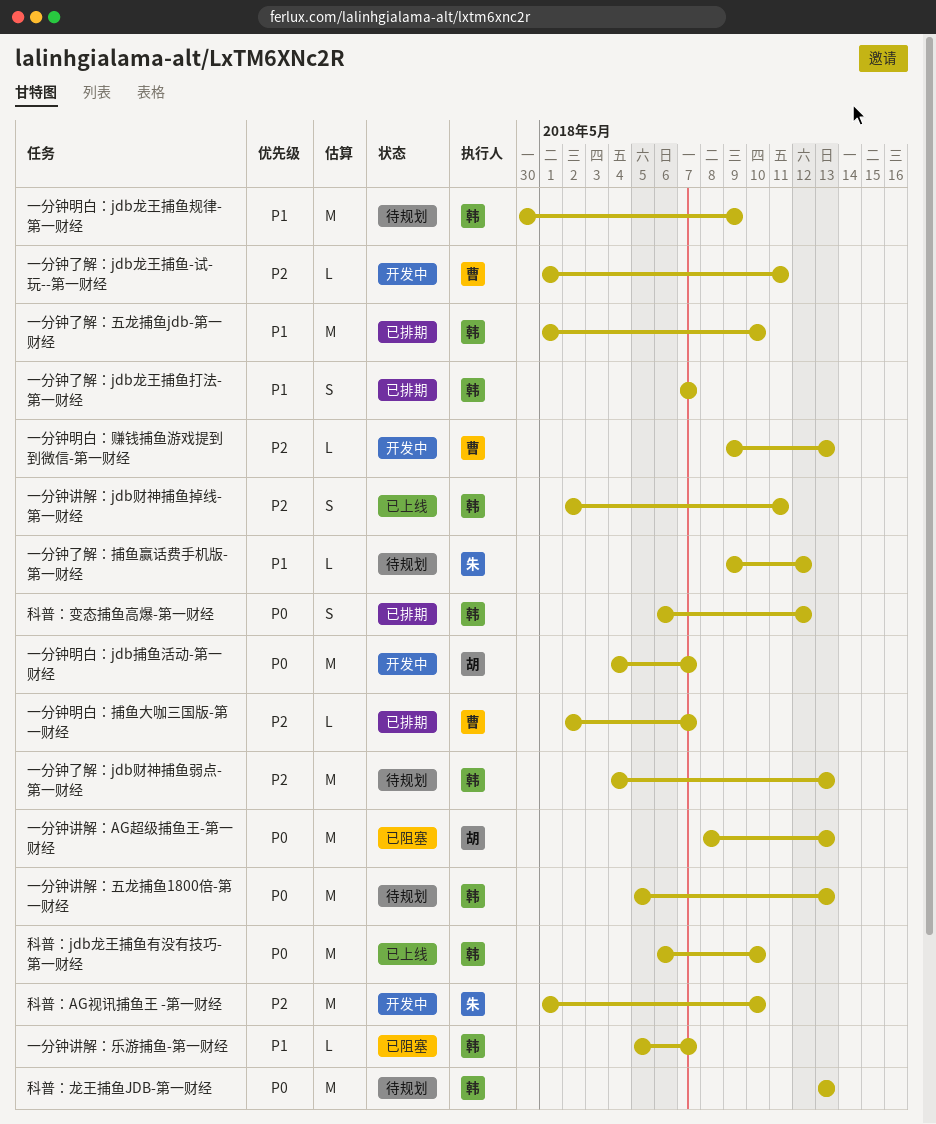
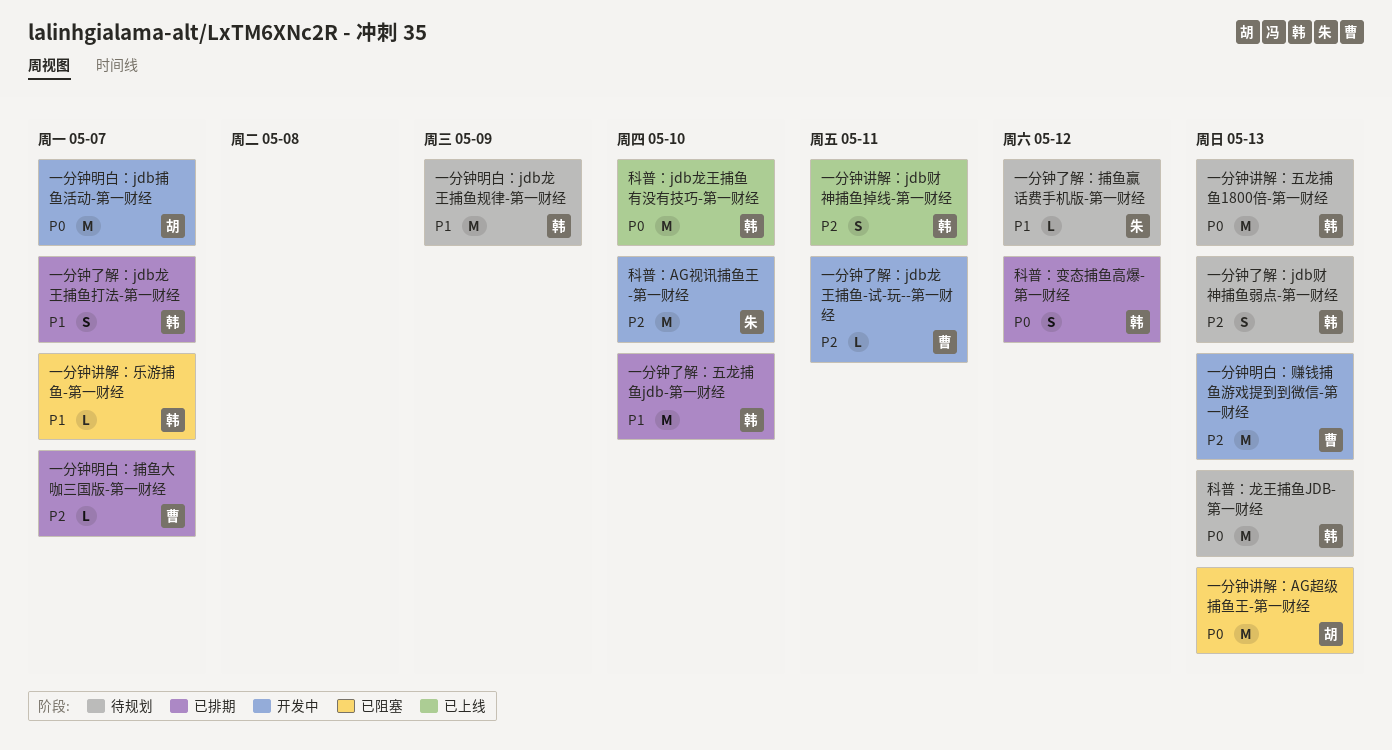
一分钟了解：jdb财神捕鱼弱点-第一财经, estimate: M -> S
一分钟明白：赚钱捕鱼游戏提到到微信-第一财经, estimate: L -> M

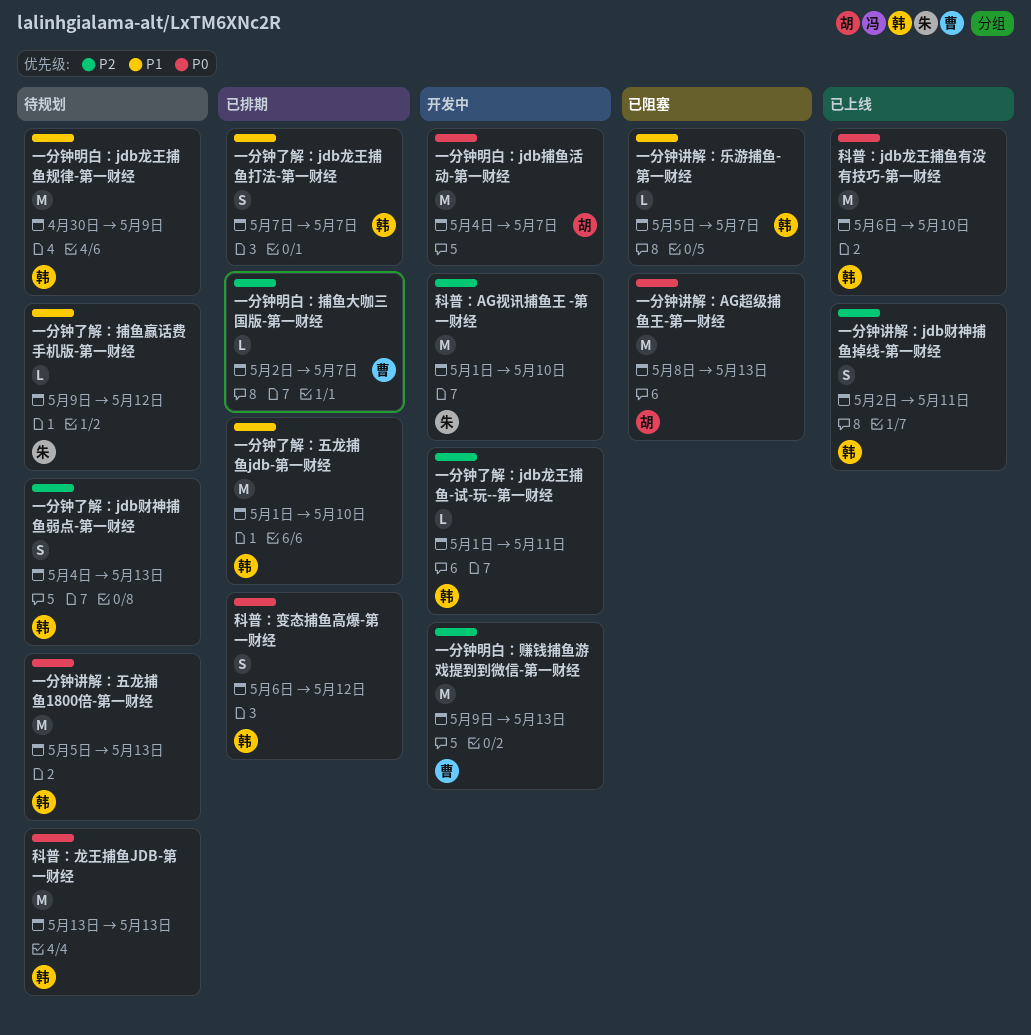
一分钟了解：jdb龙王捕鱼-试-玩--第一财经, owner: 曹 -> 韩

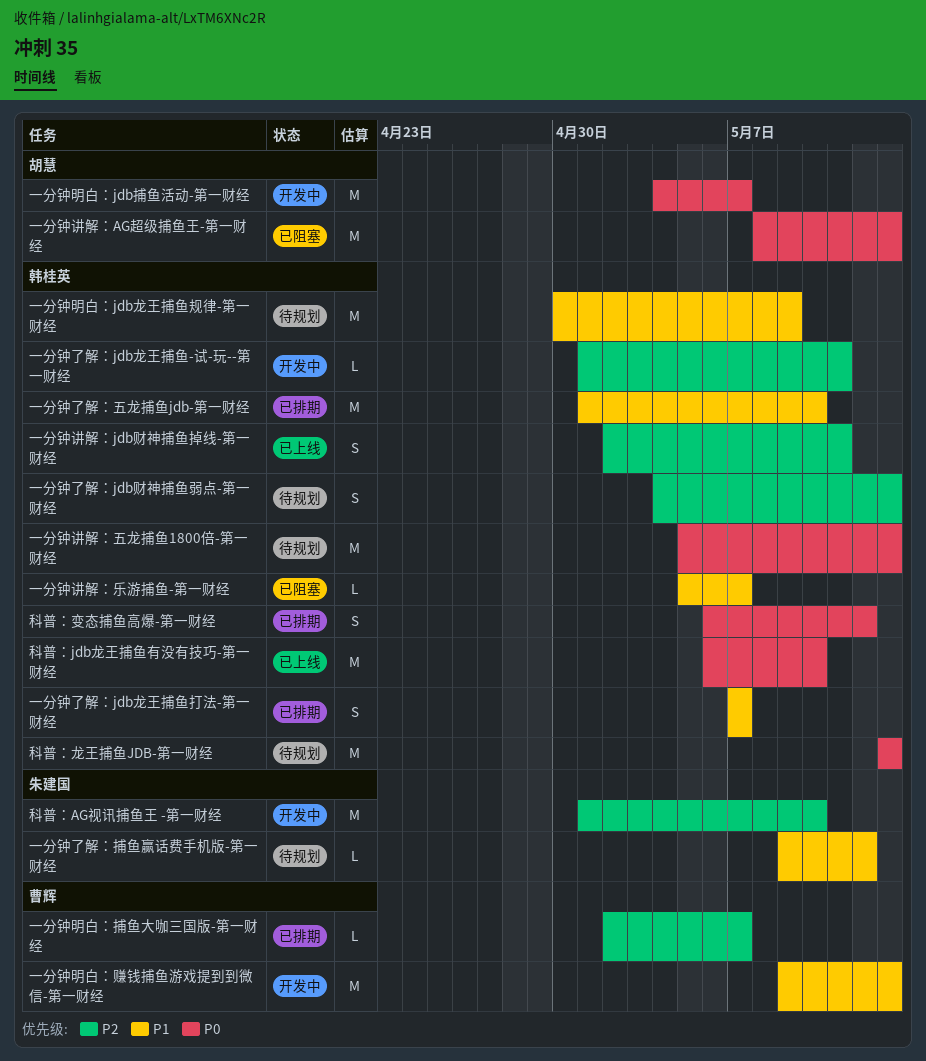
一分钟明白：赚钱捕鱼游戏提到到微信-第一财经, priority: P2 -> P1

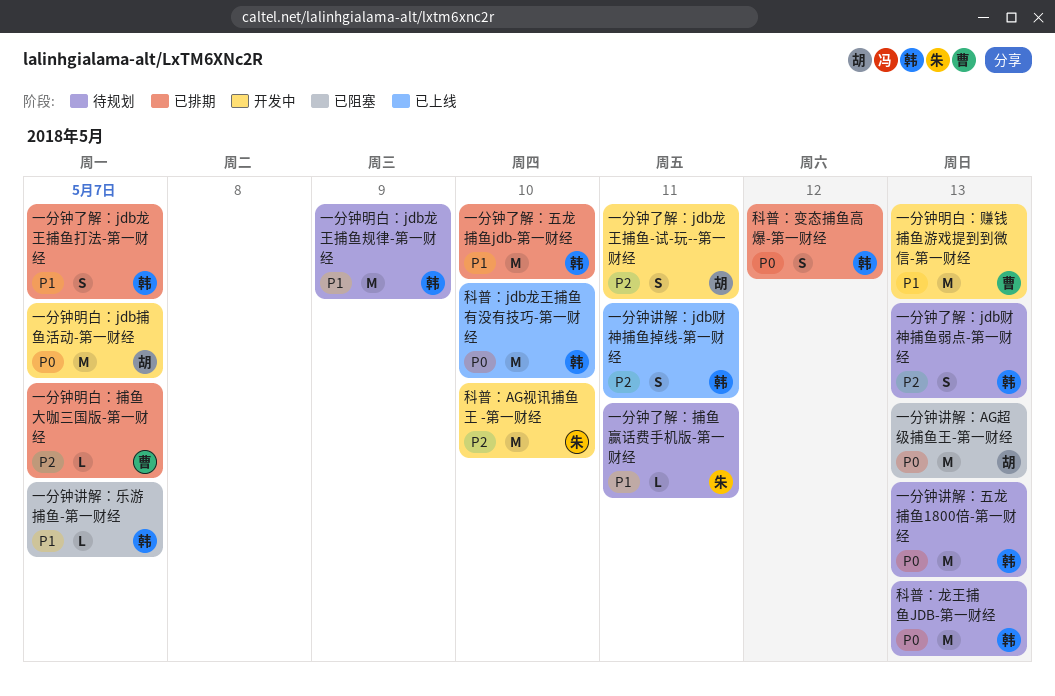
一分钟了解：jdb龙王捕鱼-试-玩--第一财经, owner: 韩桂英 -> 胡慧
一分钟了解：jdb龙王捕鱼-试-玩--第一财经, estimate: L -> S
一分钟了解：捕鱼赢话费手机版-第一财经, due: May 12 -> May 11

